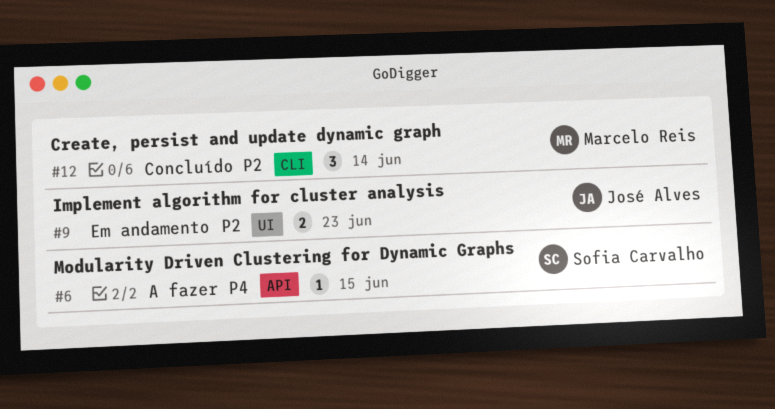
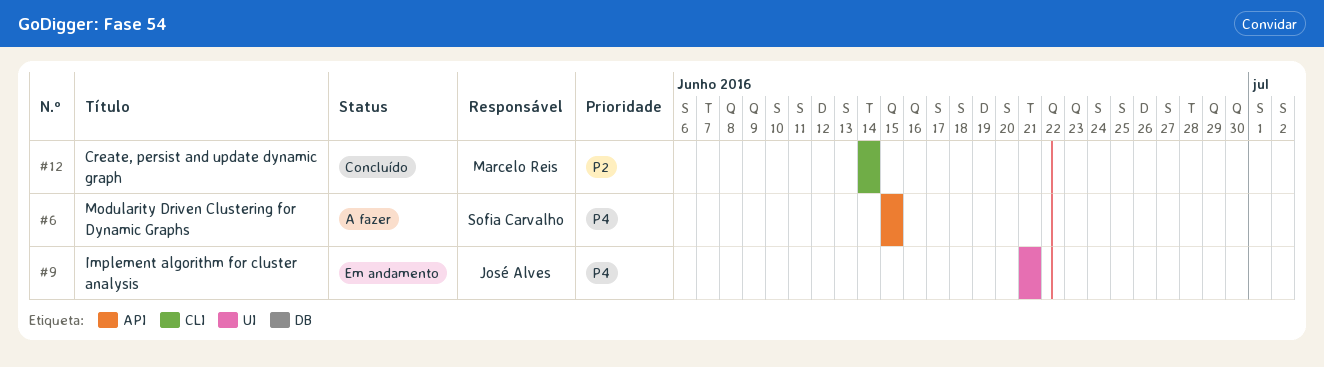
#9, priority: P2 -> P4
#9, due: Jun 23 -> Jun 21

